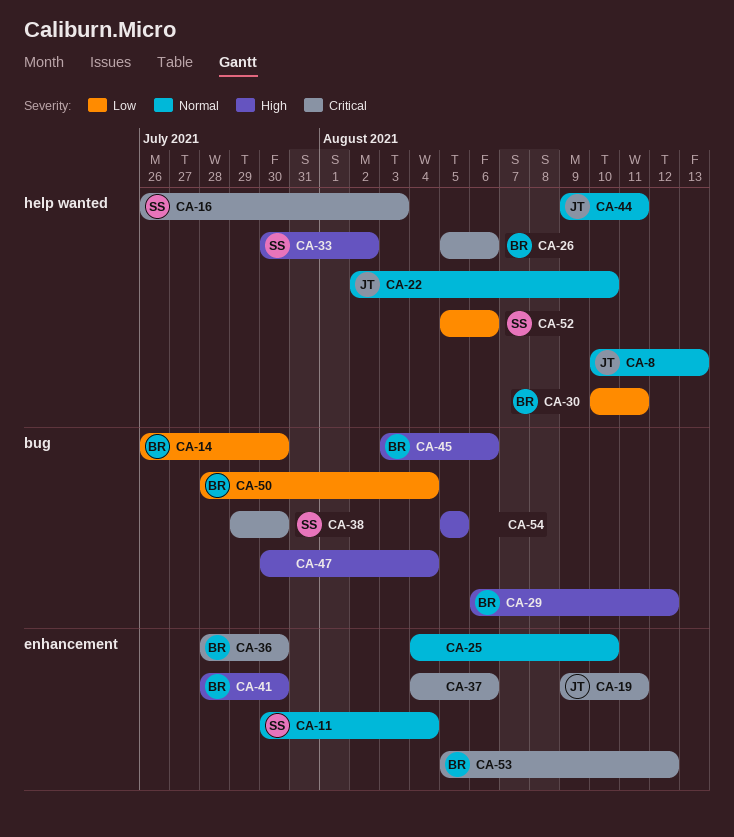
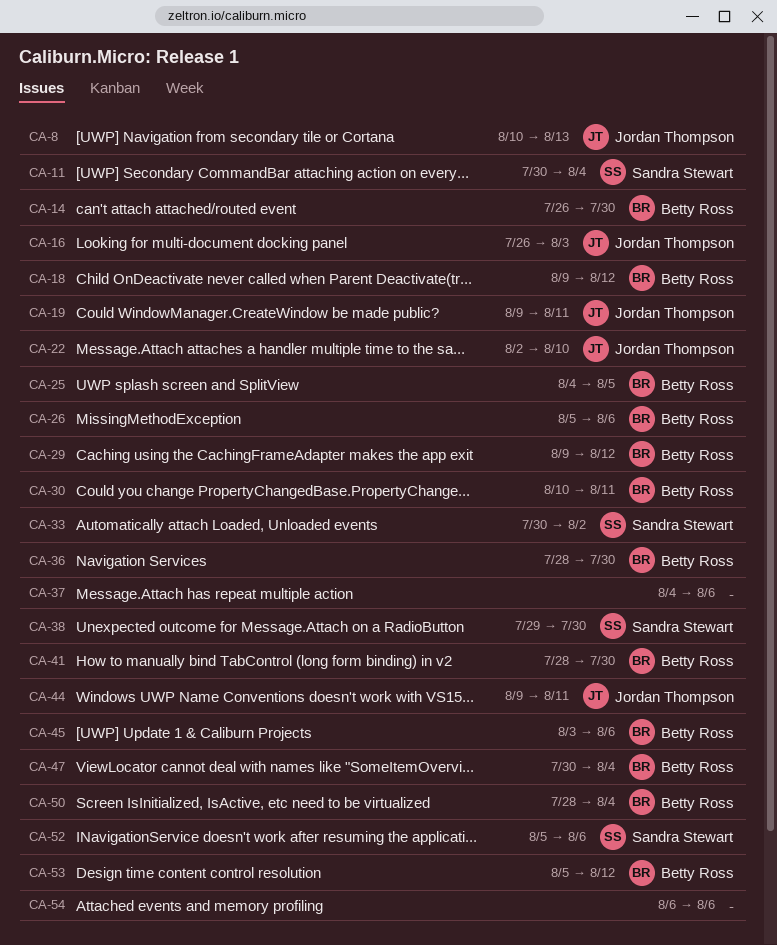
CA-16, owner: Sandra Stewart -> Jordan Thompson
CA-18: none -> present
CA-25, owner: none -> Betty Ross
CA-25, due: Aug 10 -> Aug 5
CA-29, start: Aug 6 -> Aug 9
CA-47, owner: none -> Betty Ross
CA-54, start: Aug 5 -> Aug 6
CA-54, due: Aug 5 -> Aug 6

